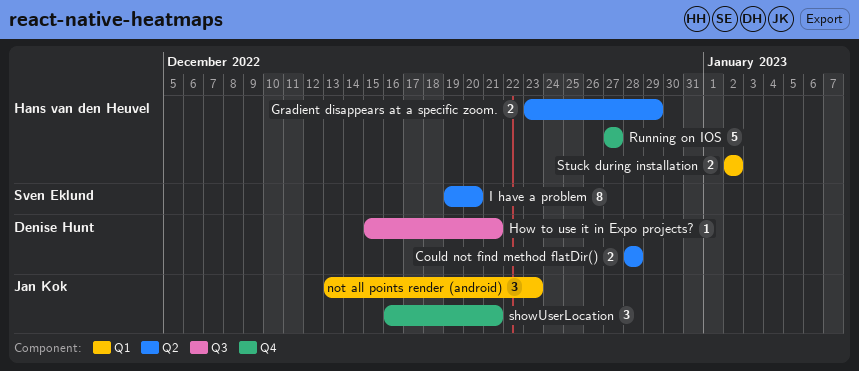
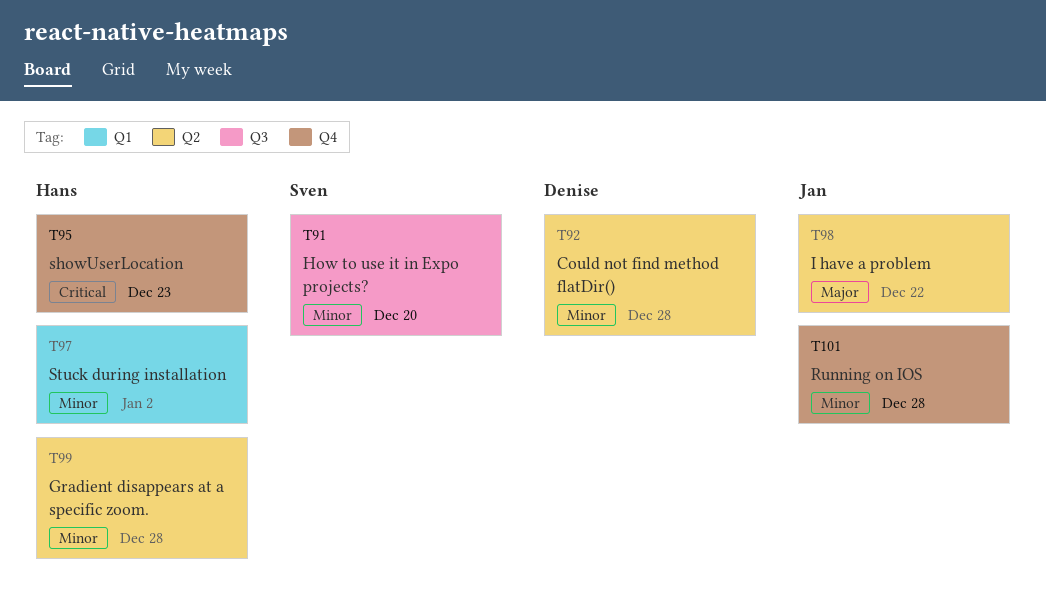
Gradient disappears at a specific zoom., due: Dec 29 -> Dec 28
How to use it in Expo projects?, owner: Denise Hunt -> Sven Eklund
How to use it in Expo projects?, due: Dec 21 -> Dec 20
I have a problem, owner: Sven Eklund -> Jan Kok
I have a problem, due: Dec 20 -> Dec 22
not all points render (android): present -> none
Running on IOS, owner: Hans van den Heuvel -> Jan Kok
Running on IOS, due: Dec 27 -> Dec 28
showUserLocation, owner: Jan Kok -> Hans van den Heuvel
showUserLocation, due: Dec 21 -> Dec 23

